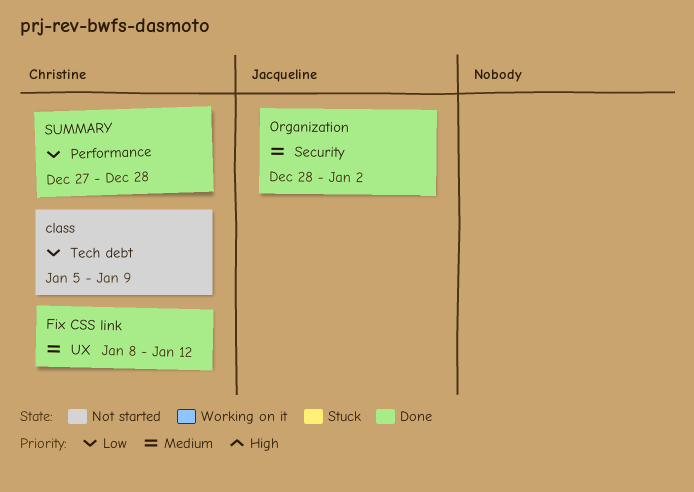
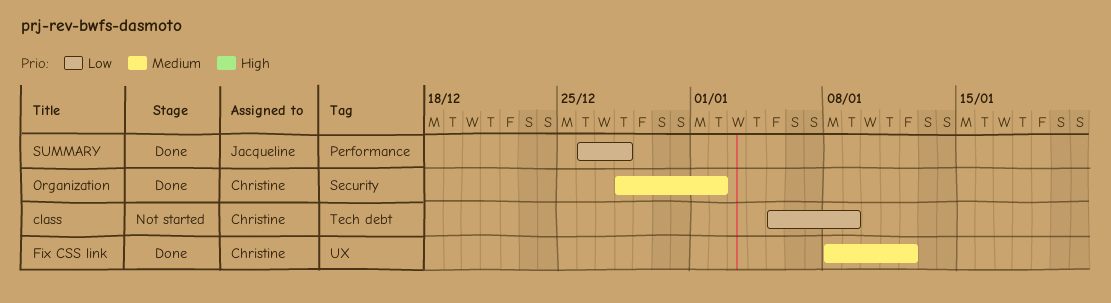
Organization, owner: Jacqueline -> Christine
SUMMARY, owner: Christine -> Jacqueline
SUMMARY, start: Dec 27 -> Dec 26

